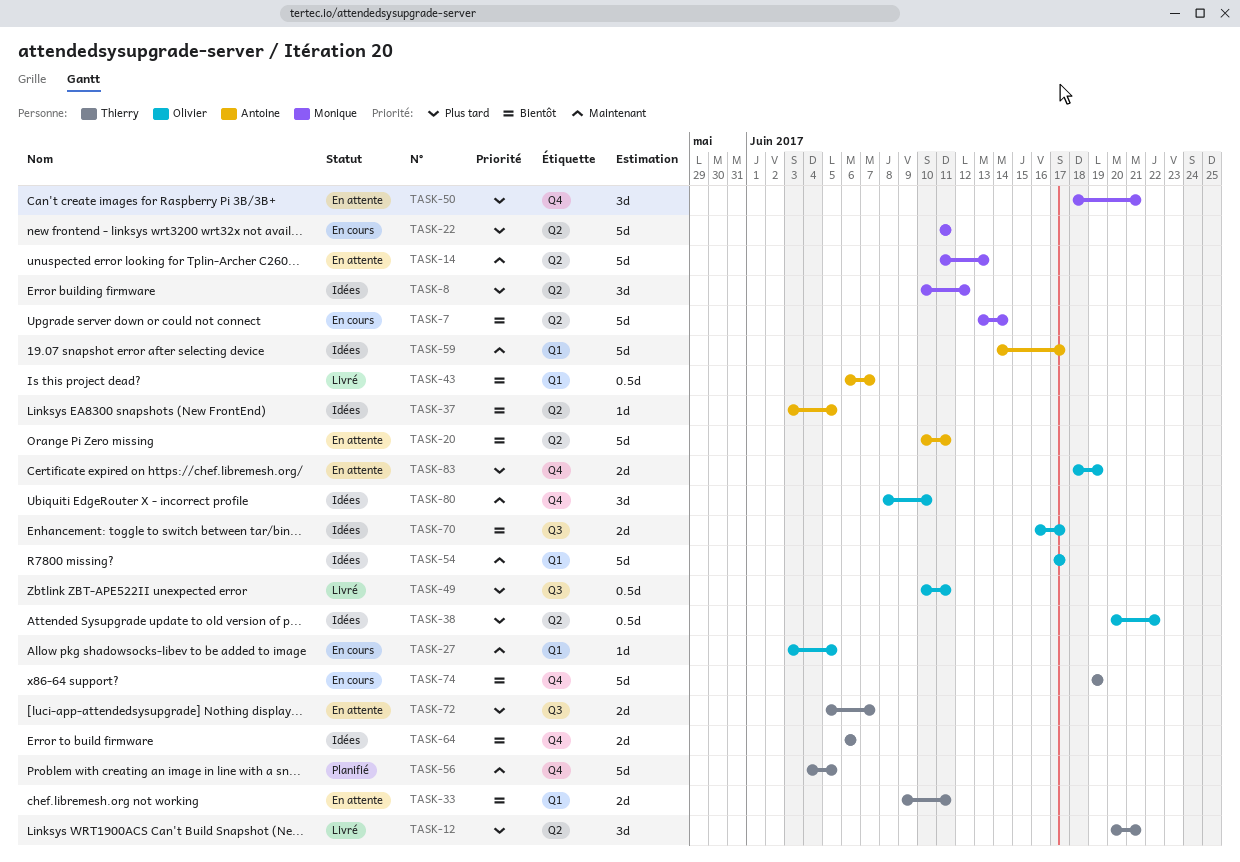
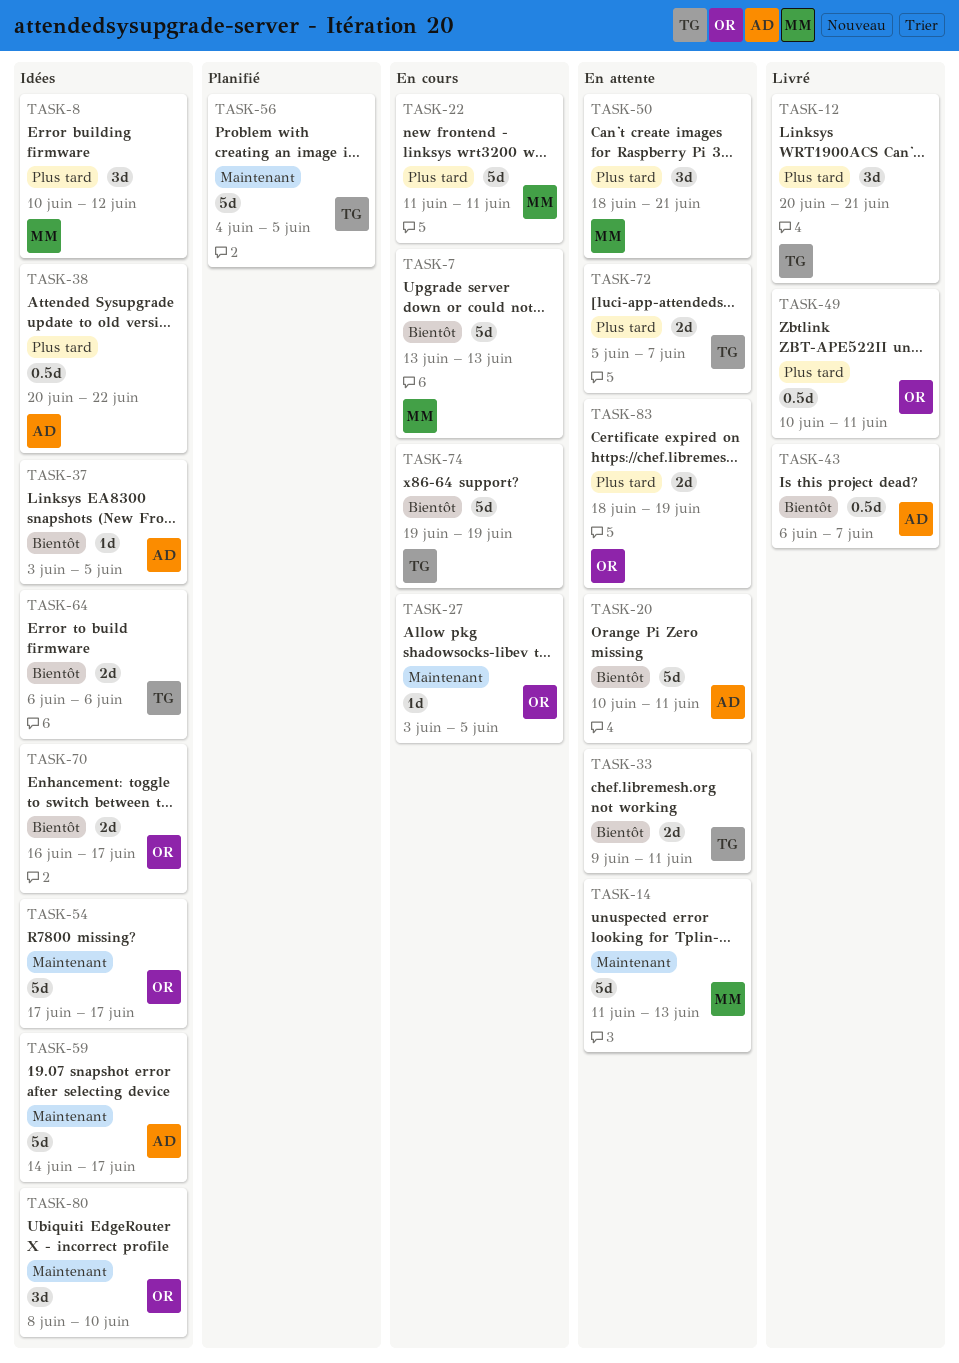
TASK-7, due: Jun 14 -> Jun 13
TASK-38, owner: Olivier -> Antoine

